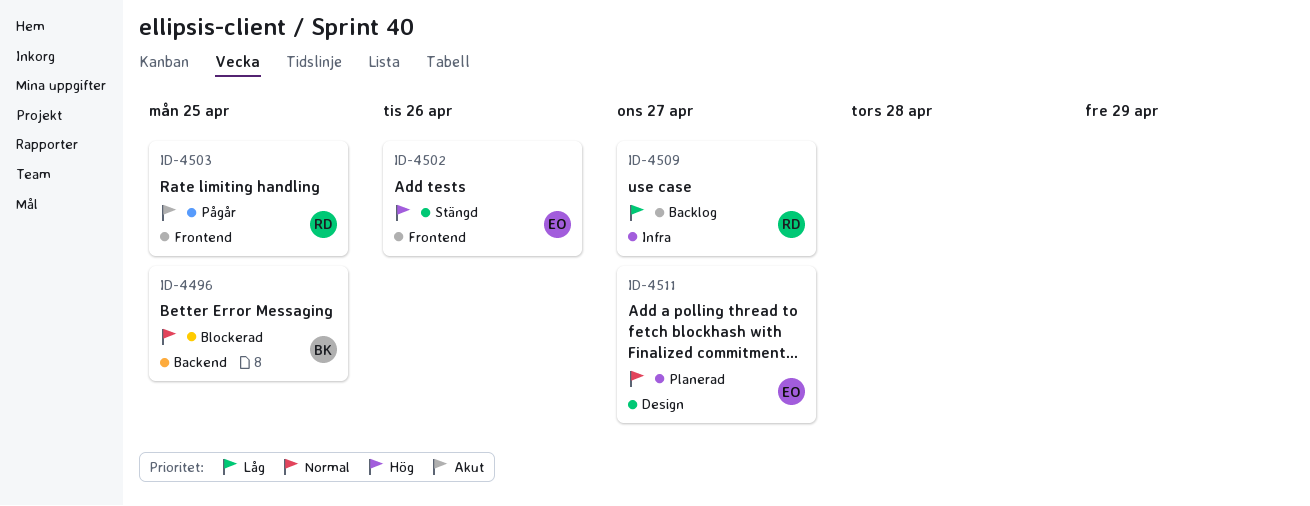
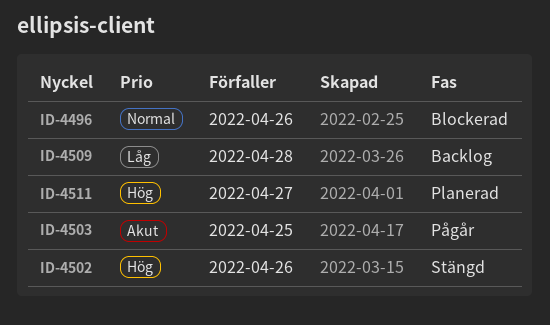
ID-4496, due: Apr 25 -> Apr 26
ID-4509, due: Apr 27 -> Apr 28
ID-4511, priority: Normal -> Hög

